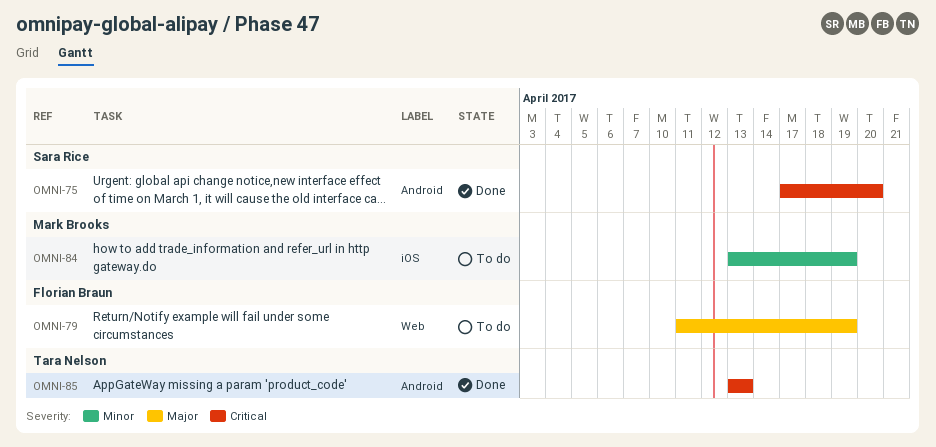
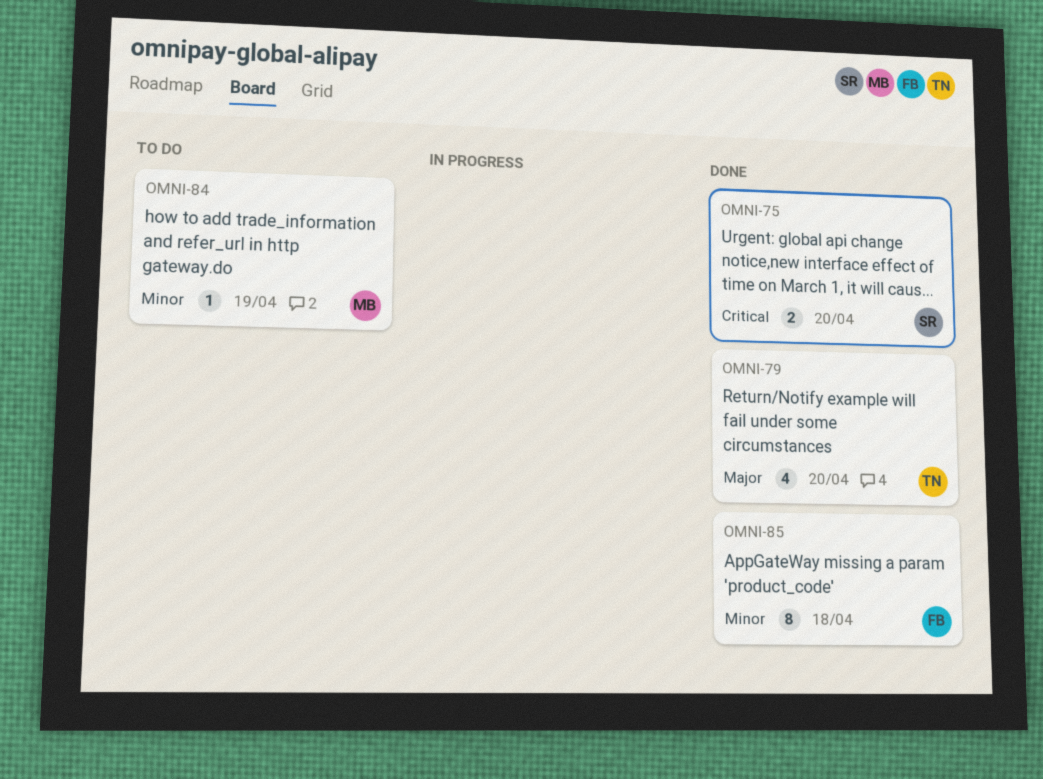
OMNI-79, status: To do -> Done
OMNI-79, owner: Florian Braun -> Tara Nelson
OMNI-79, due: Apr 19 -> Apr 20
OMNI-85, owner: Tara Nelson -> Florian Braun
OMNI-85, priority: Critical -> Minor
OMNI-85, due: Apr 13 -> Apr 18

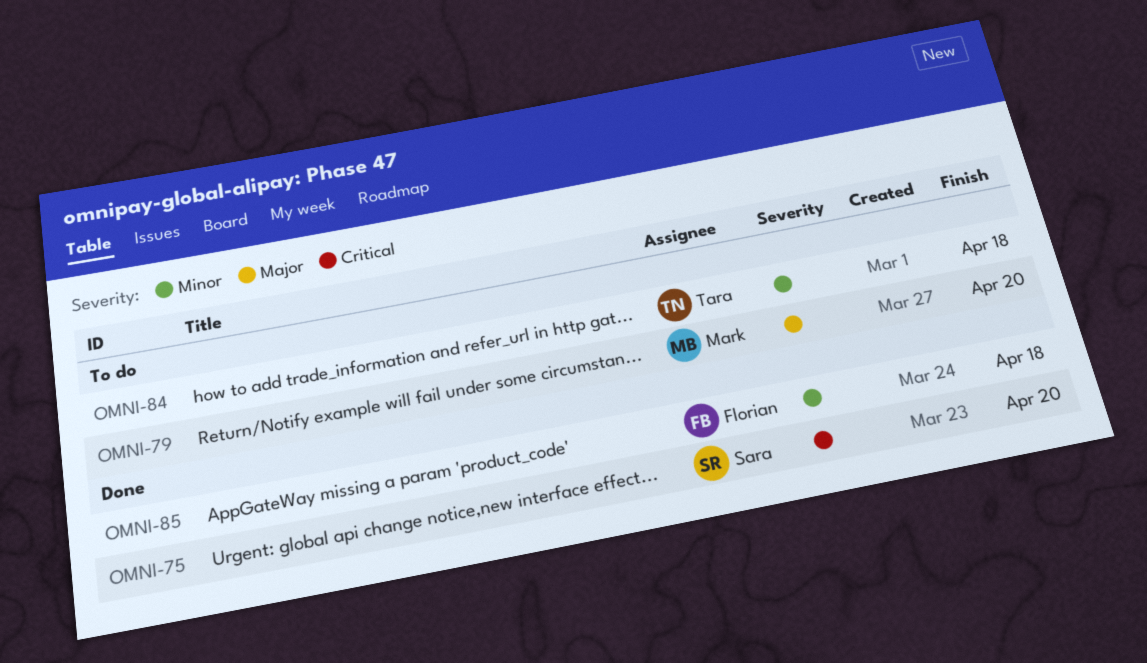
OMNI-79, status: Done -> To do
OMNI-79, owner: Tara -> Mark
OMNI-84, owner: Mark -> Tara
OMNI-84, due: Apr 19 -> Apr 18

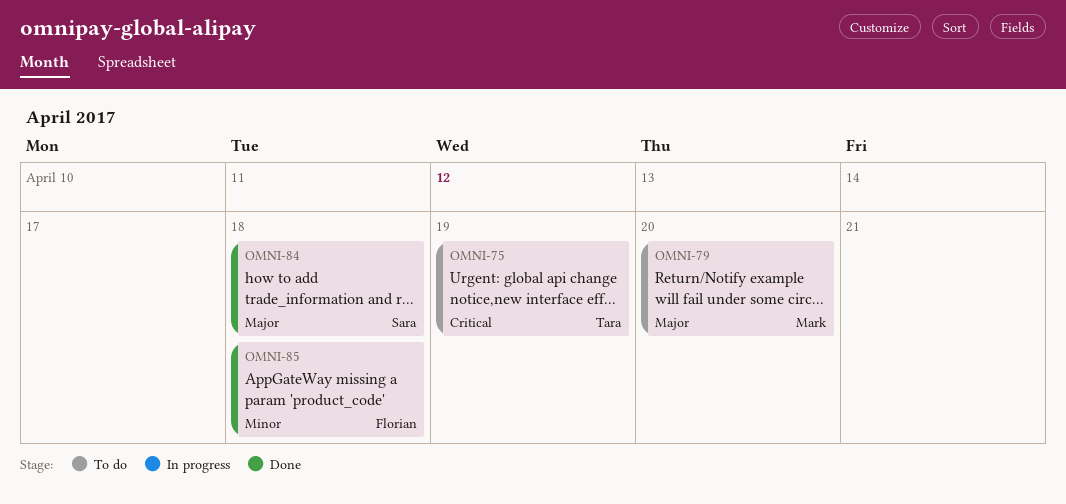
OMNI-75, status: Done -> To do
OMNI-75, owner: Sara -> Tara
OMNI-75, due: Apr 20 -> Apr 19
OMNI-84, status: To do -> Done
OMNI-84, owner: Tara -> Sara
OMNI-84, priority: Minor -> Major

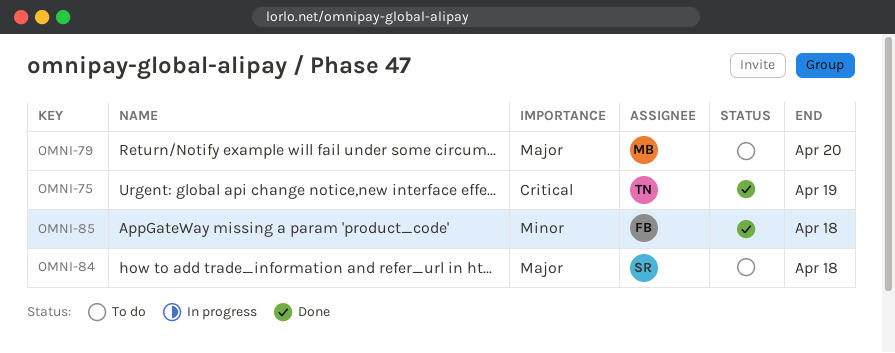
OMNI-75, status: To do -> Done
OMNI-84, status: Done -> To do

